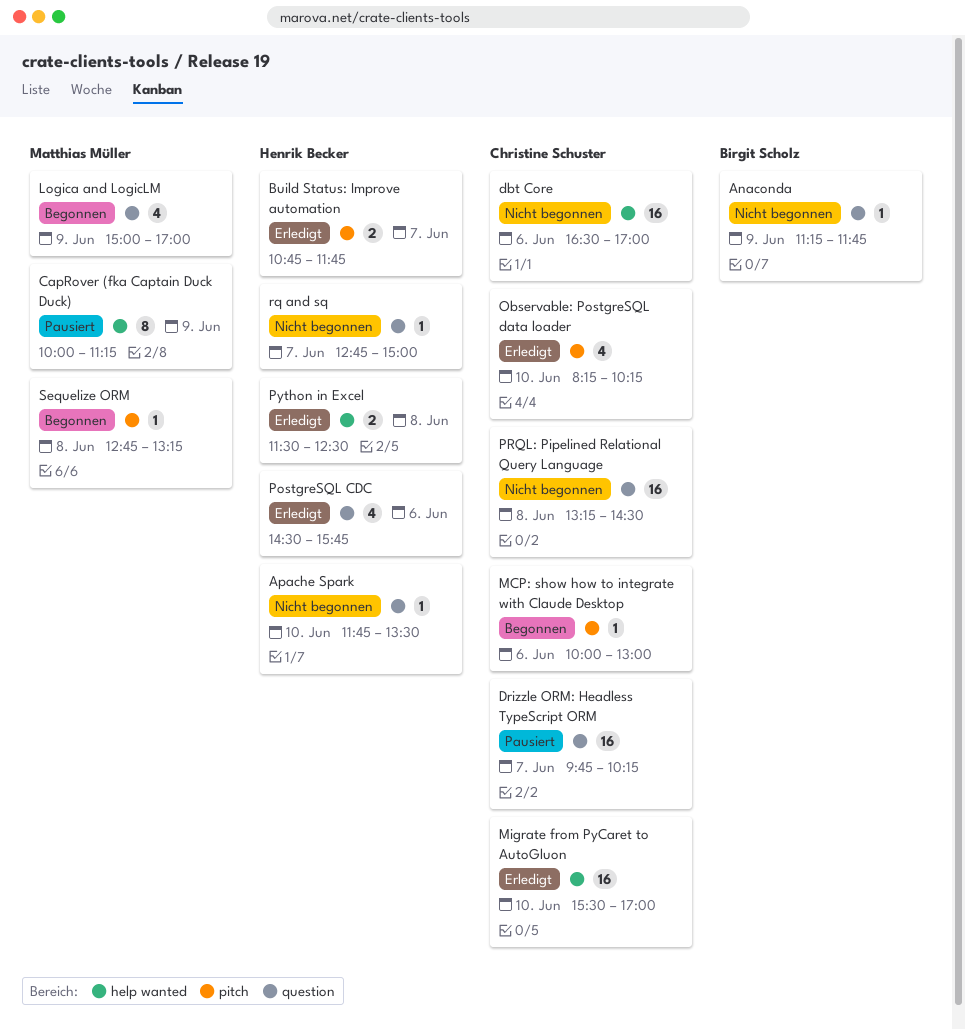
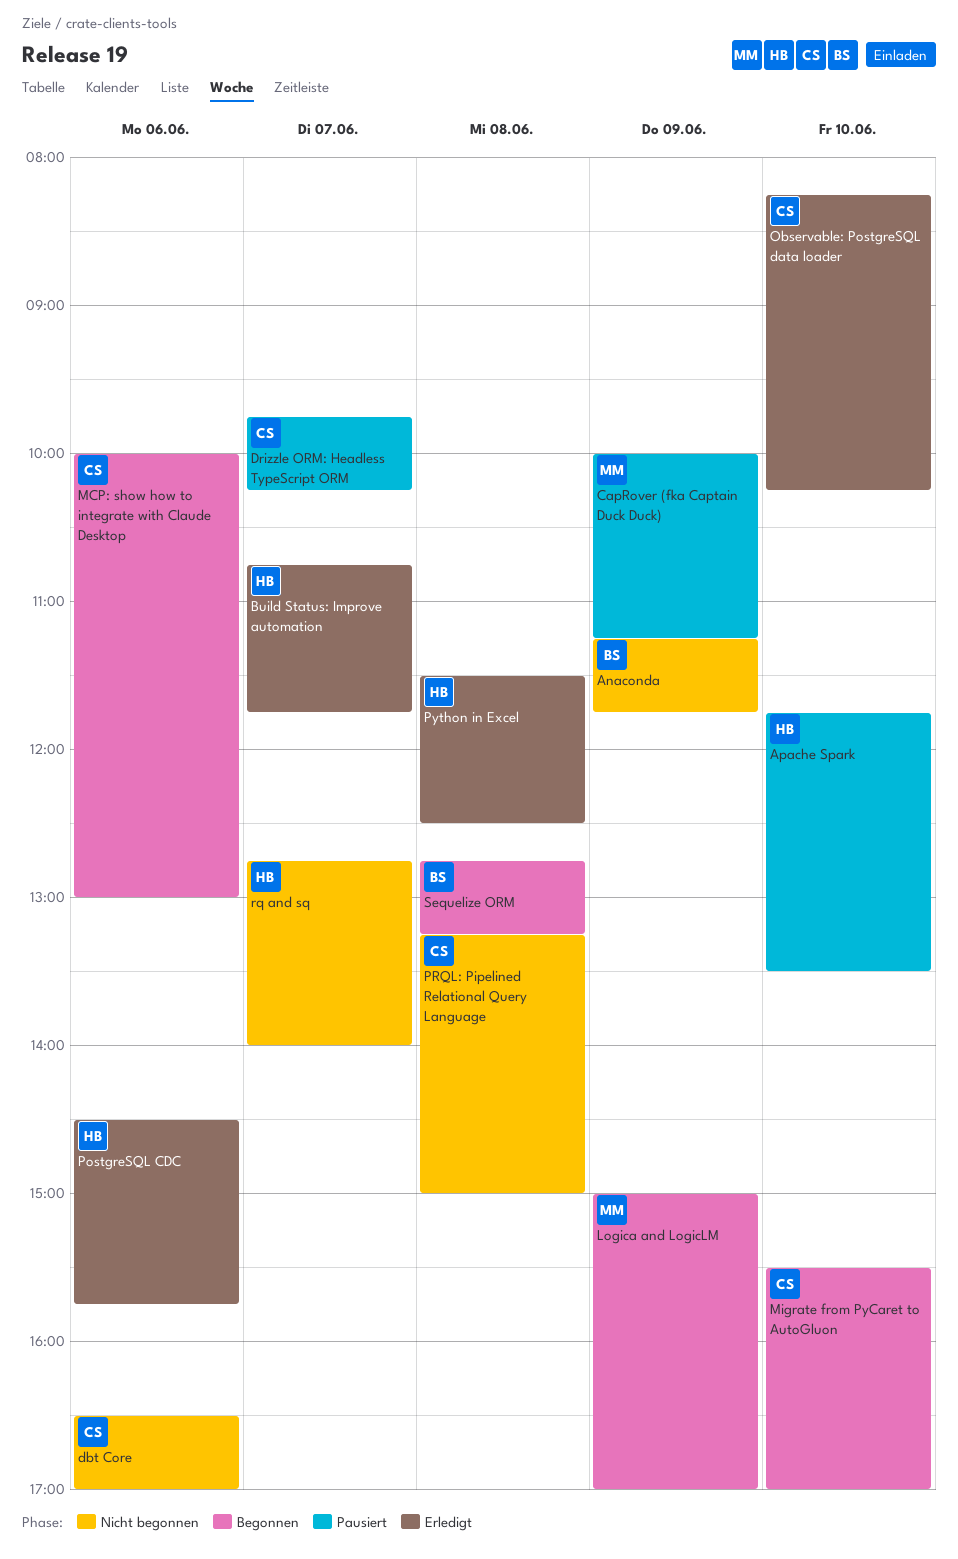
Apache Spark, status: Nicht begonnen -> Pausiert
Migrate from PyCaret to AutoGluon, status: Erledigt -> Begonnen
PRQL: Pipelined Relational Query Language, ends: 14:30 -> 15:00
rq and sq, ends: 15:00 -> 14:00
Sequelize ORM, owner: Matthias Müller -> Birgit Scholz

